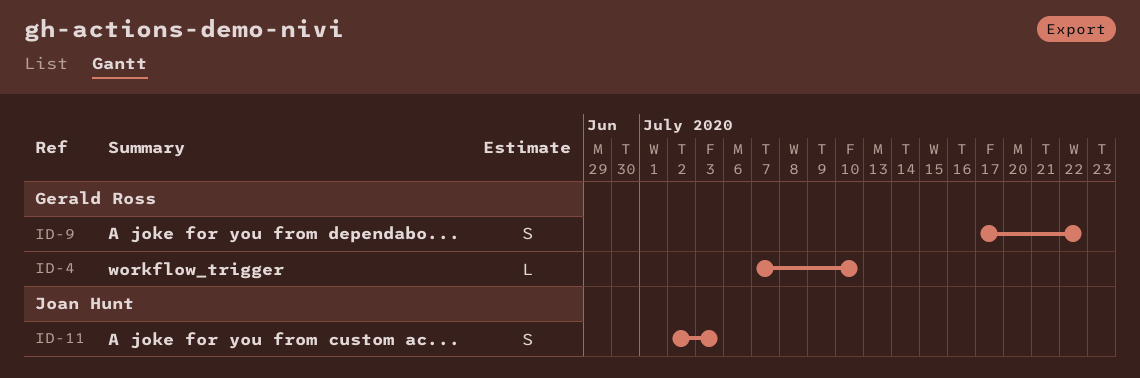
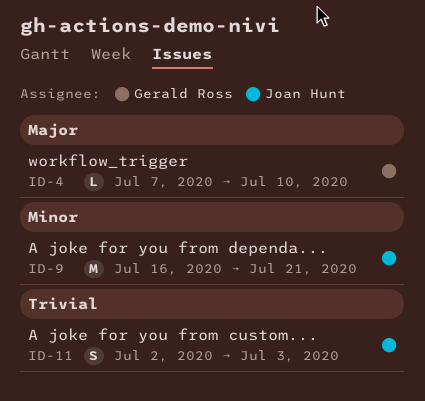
ID-9, owner: Gerald Ross -> Joan Hunt
ID-9, estimate: S -> M
ID-9, start: Jul 17 -> Jul 16
ID-9, due: Jul 22 -> Jul 21

